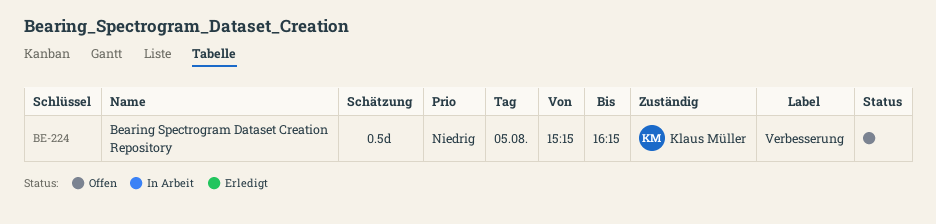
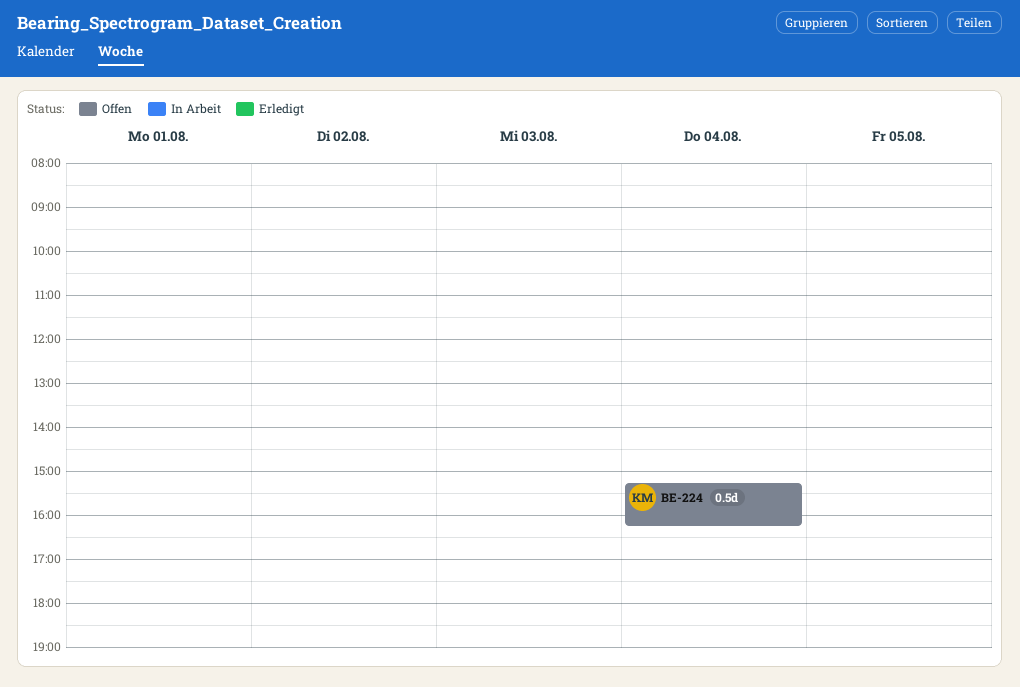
BE-224, day: Aug 5 -> Aug 4

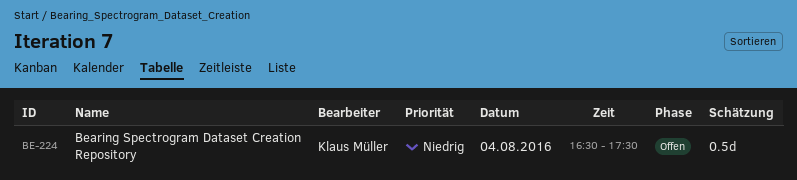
BE-224, begins: 15:15 -> 16:30
BE-224, ends: 16:15 -> 17:30

